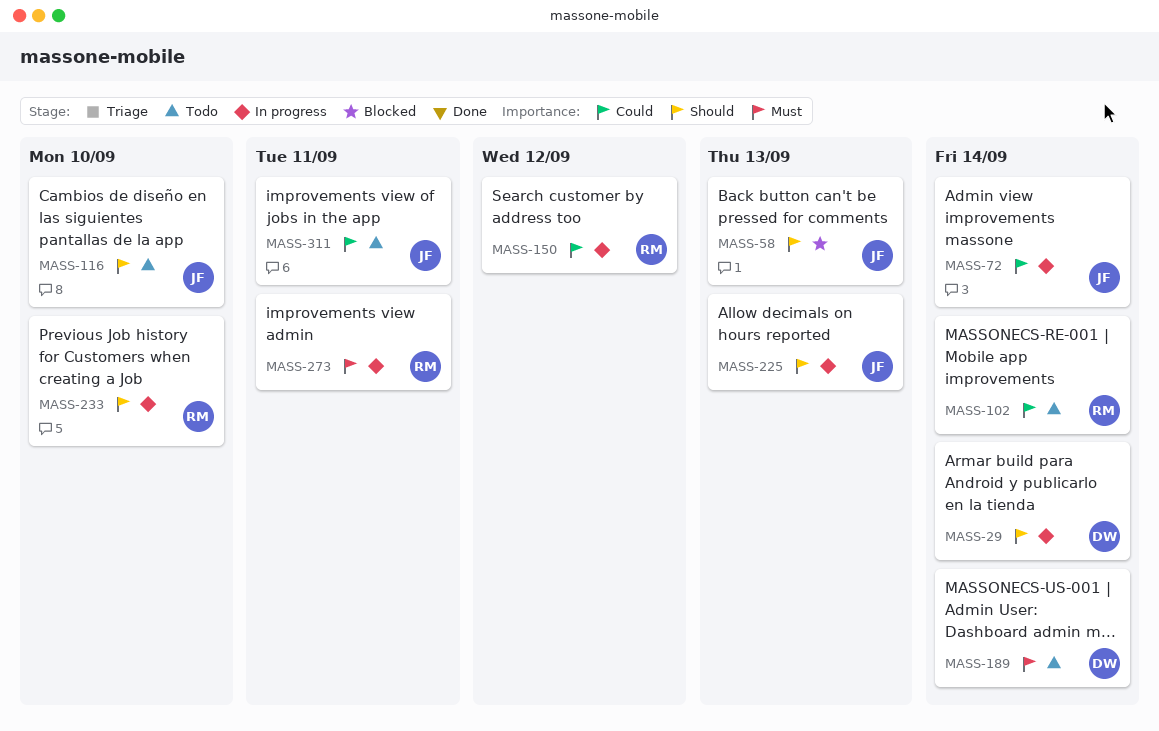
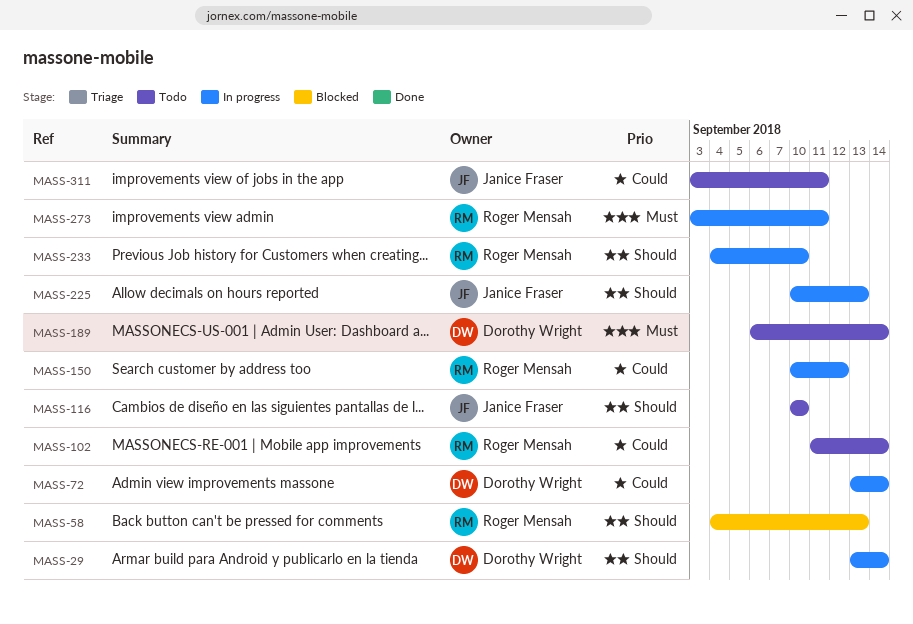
MASS-58, owner: Janice Fraser -> Roger Mensah
MASS-72, owner: Janice Fraser -> Dorothy Wright

